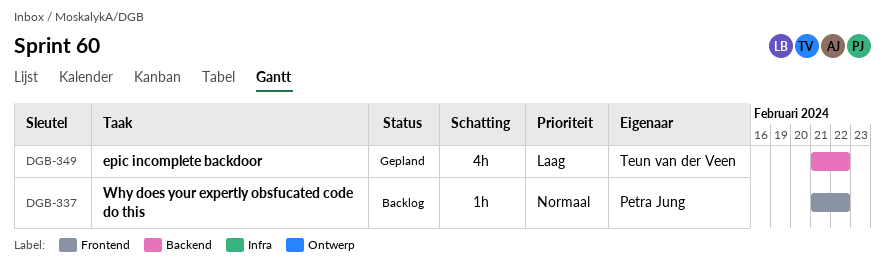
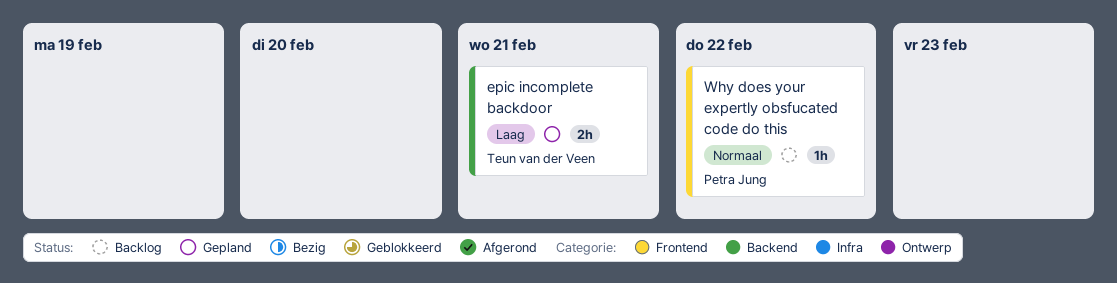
epic incomplete backdoor, estimate: 4h -> 2h
epic incomplete backdoor, due: Feb 22 -> Feb 21

